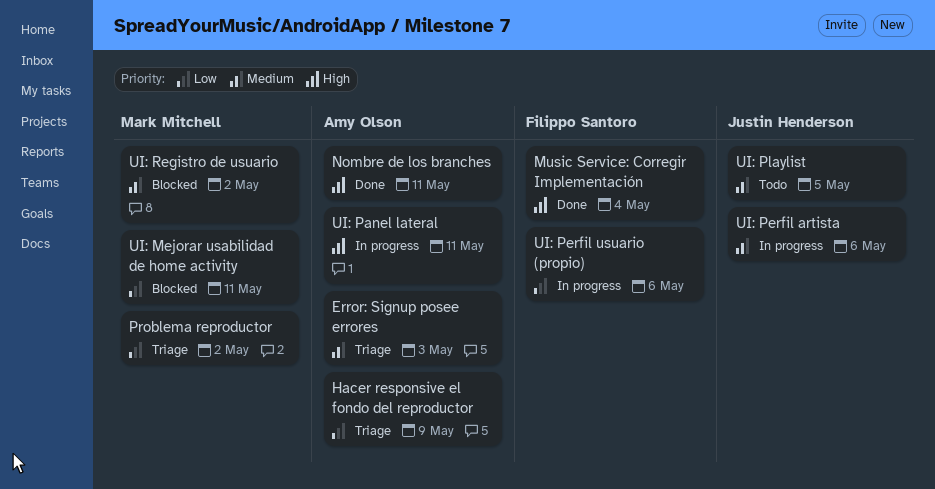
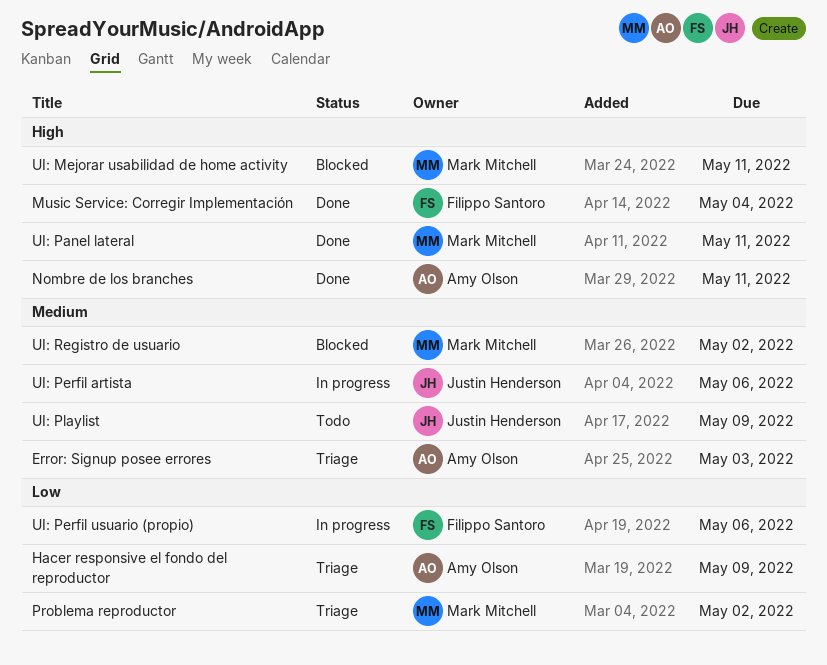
UI: Mejorar usabilidad de home activity, priority: Low -> High
UI: Panel lateral, status: In progress -> Done
UI: Panel lateral, owner: Amy Olson -> Mark Mitchell
UI: Playlist, due: May 5 -> May 9

